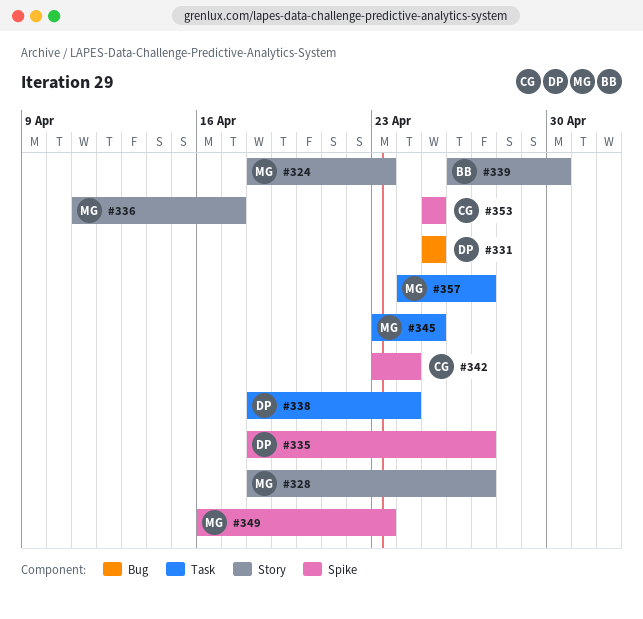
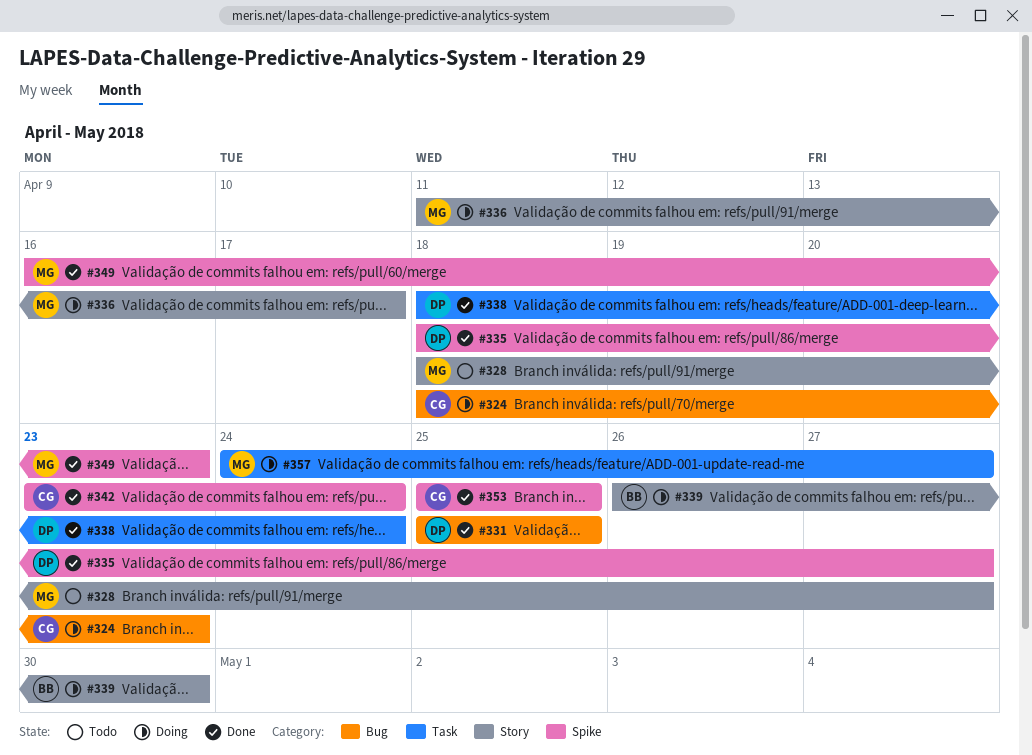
#324, owner: MG -> CG
#324, label: Story -> Bug
#345: present -> none

